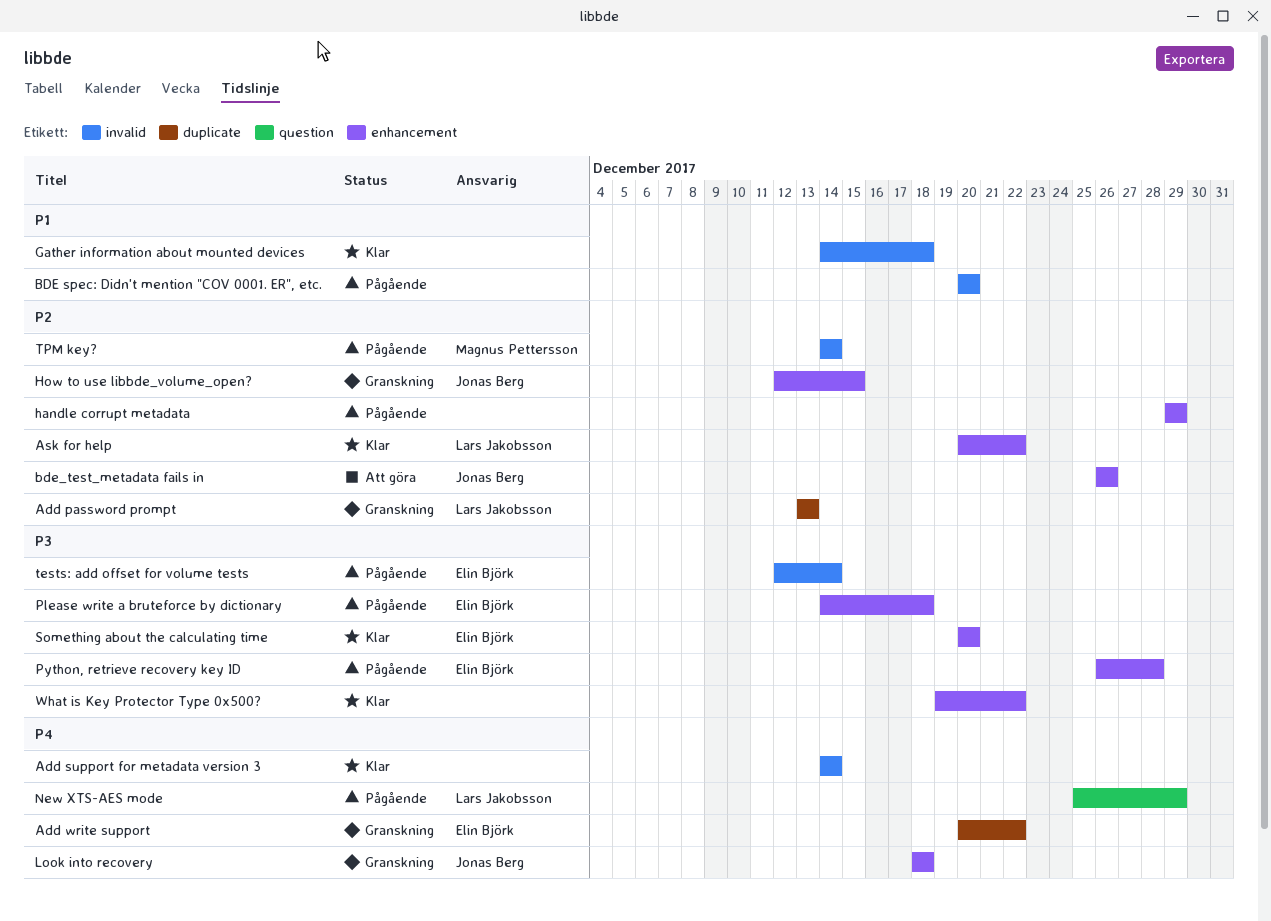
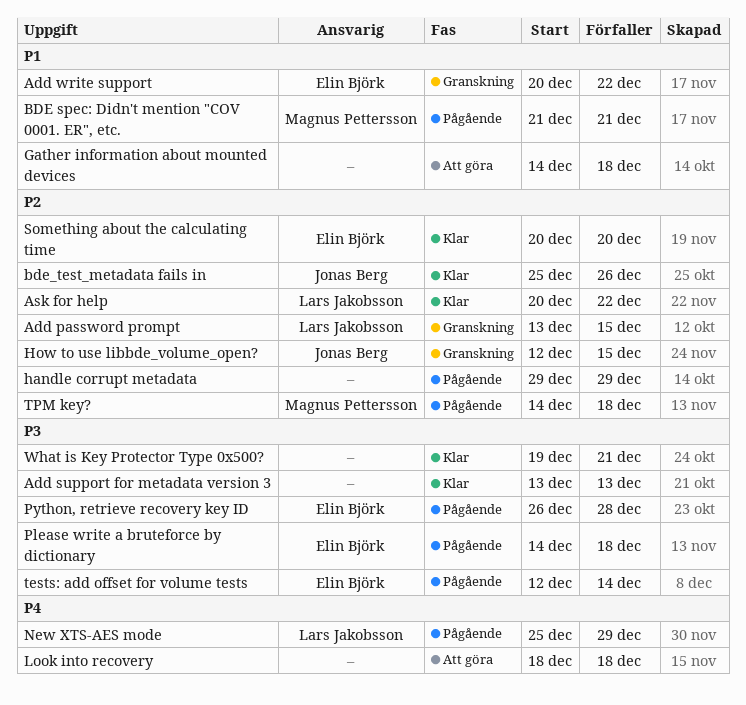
Add password prompt, due: Dec 13 -> Dec 15
Add support for metadata version 3, priority: P4 -> P3
Add support for metadata version 3, start: Dec 14 -> Dec 13
Add support for metadata version 3, due: Dec 14 -> Dec 13
Add write support, priority: P4 -> P1
BDE spec: Didn't mention "COV 0001. ER", etc., owner: none -> Magnus Pettersson
BDE spec: Didn't mention "COV 0001. ER", etc., start: Dec 20 -> Dec 21
BDE spec: Didn't mention "COV 0001. ER", etc., due: Dec 20 -> Dec 21
bde_test_metadata fails in, status: Att göra -> Klar
bde_test_metadata fails in, start: Dec 26 -> Dec 25
Gather information about mounted devices, status: Klar -> Att göra
Look into recovery, status: Granskning -> Att göra
Look into recovery, owner: Jonas Berg -> none
Something about the calculating time, priority: P3 -> P2
TPM key?, due: Dec 14 -> Dec 18
What is Key Protector Type 0x500?, due: Dec 22 -> Dec 21

